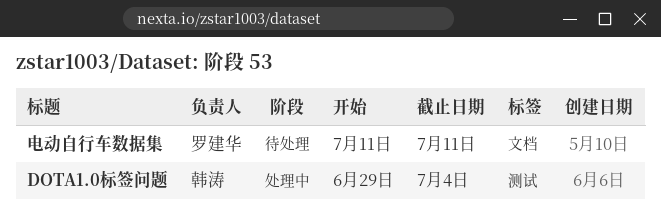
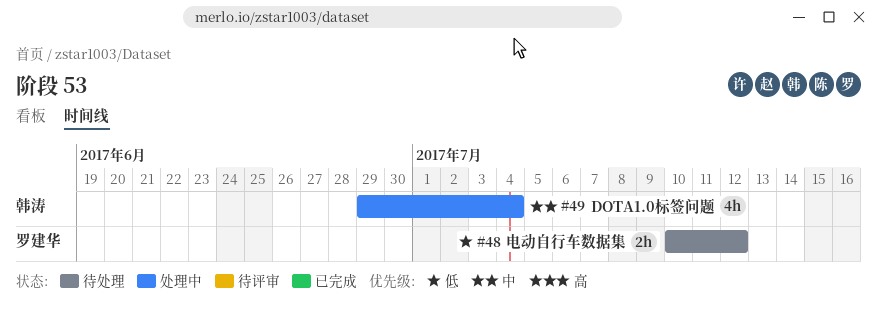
电动自行车数据集, start: Jul 11 -> Jul 10
电动自行车数据集, due: Jul 11 -> Jul 12

